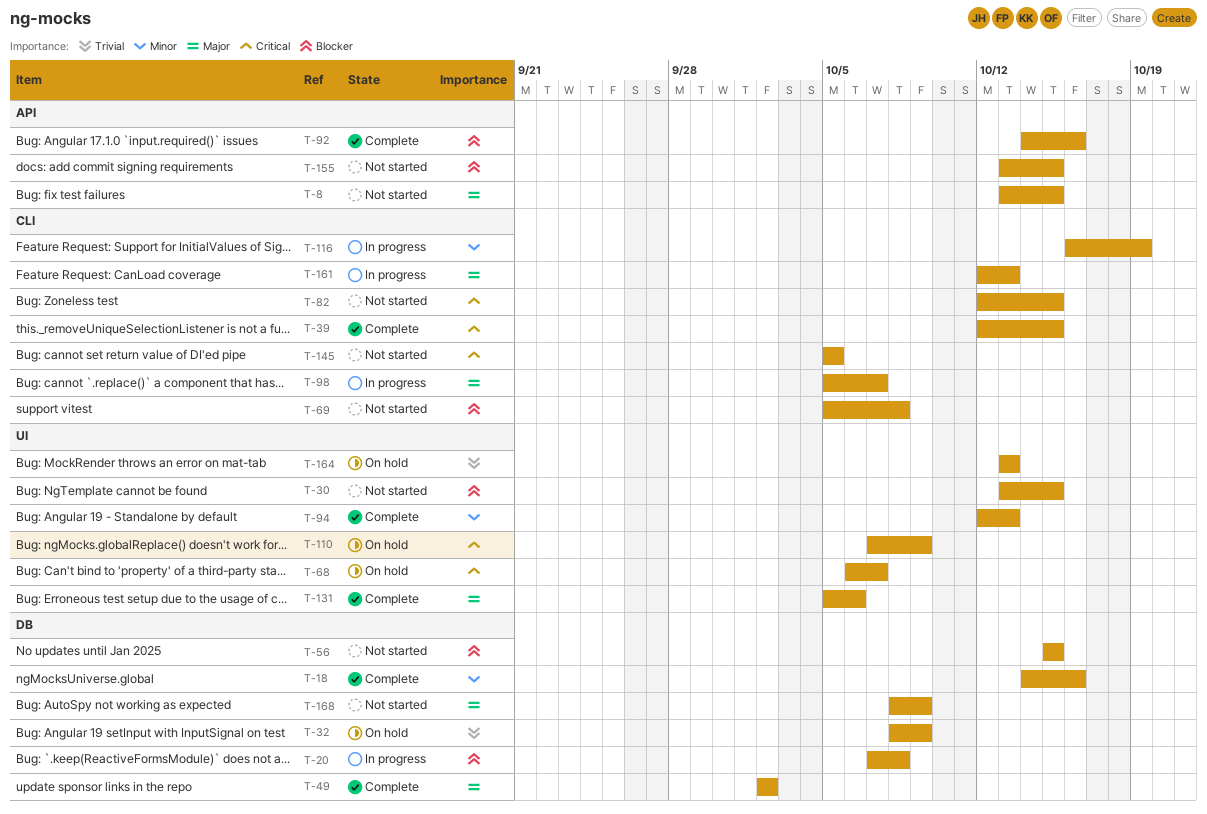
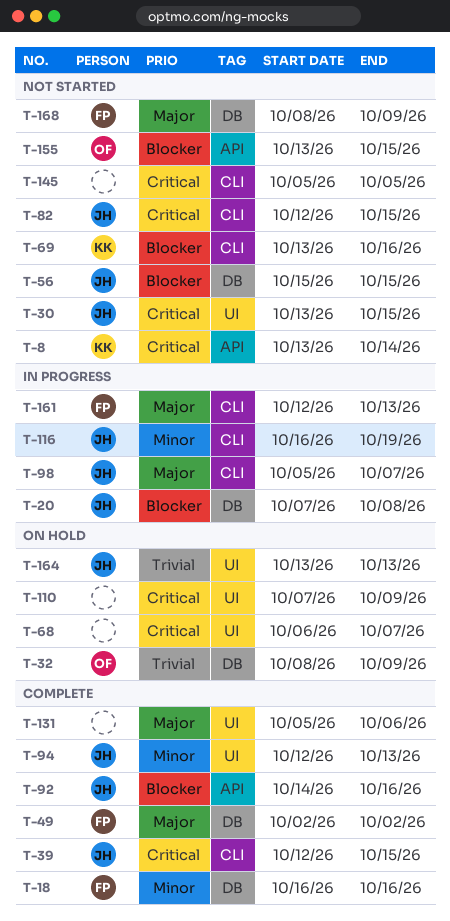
T-8, priority: Major -> Critical
T-8, due: Oct 15 -> Oct 14
T-18, start: Oct 14 -> Oct 16
T-30, priority: Blocker -> Critical
T-69, start: Oct 5 -> Oct 13
T-69, due: Oct 8 -> Oct 16

